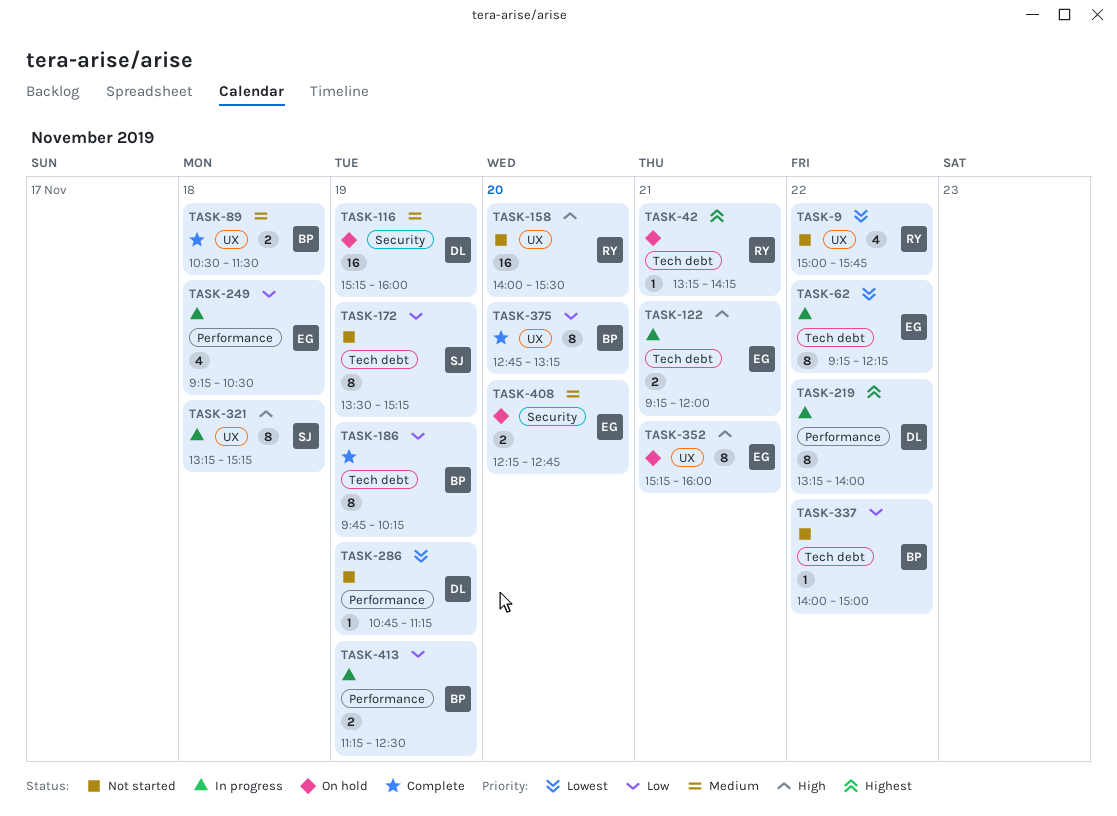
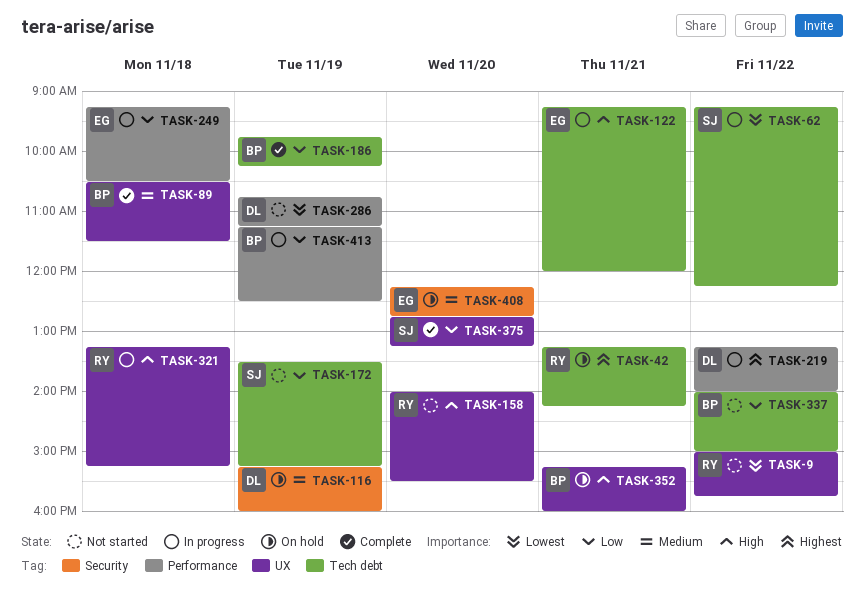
TASK-62, owner: EG -> SJ
TASK-321, owner: SJ -> RY
TASK-352, owner: EG -> BP
TASK-375, owner: BP -> SJ

